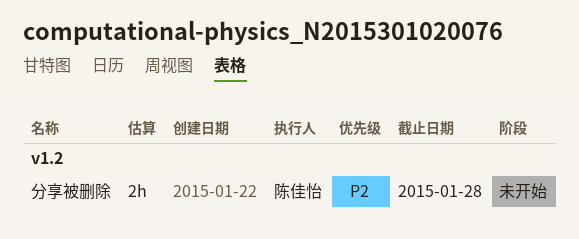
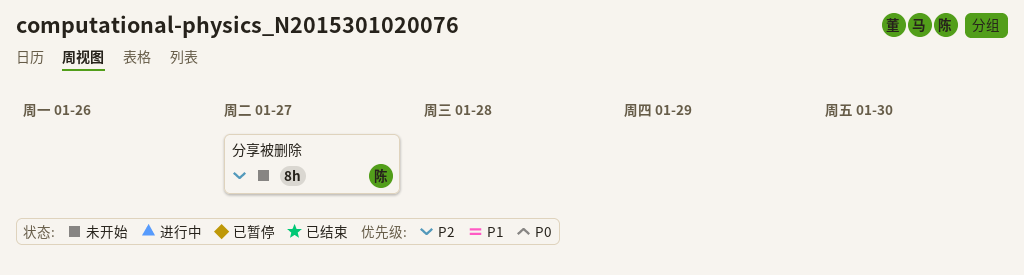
分享被删除, estimate: 2h -> 8h
分享被删除, due: Jan 28 -> Jan 27

